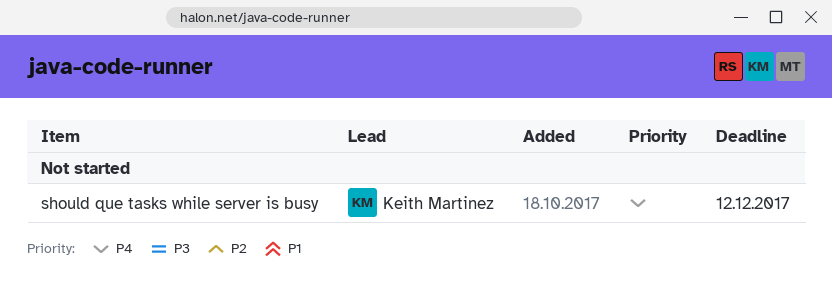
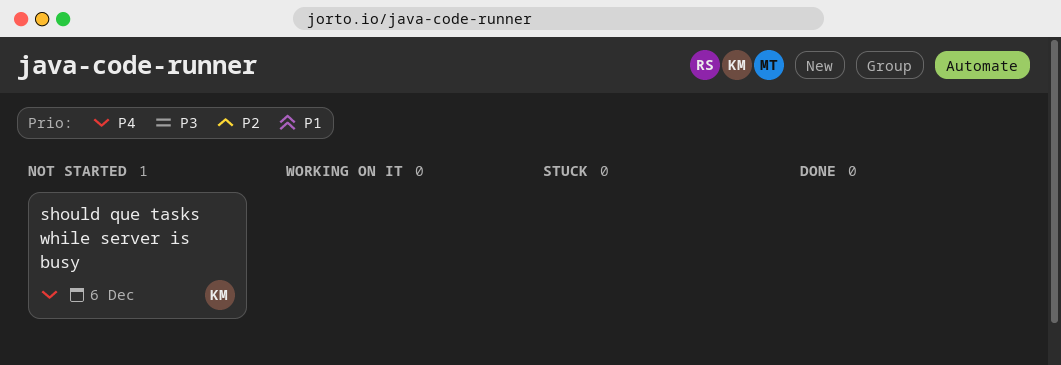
should que tasks while server is busy, due: Dec 12 -> Dec 6

